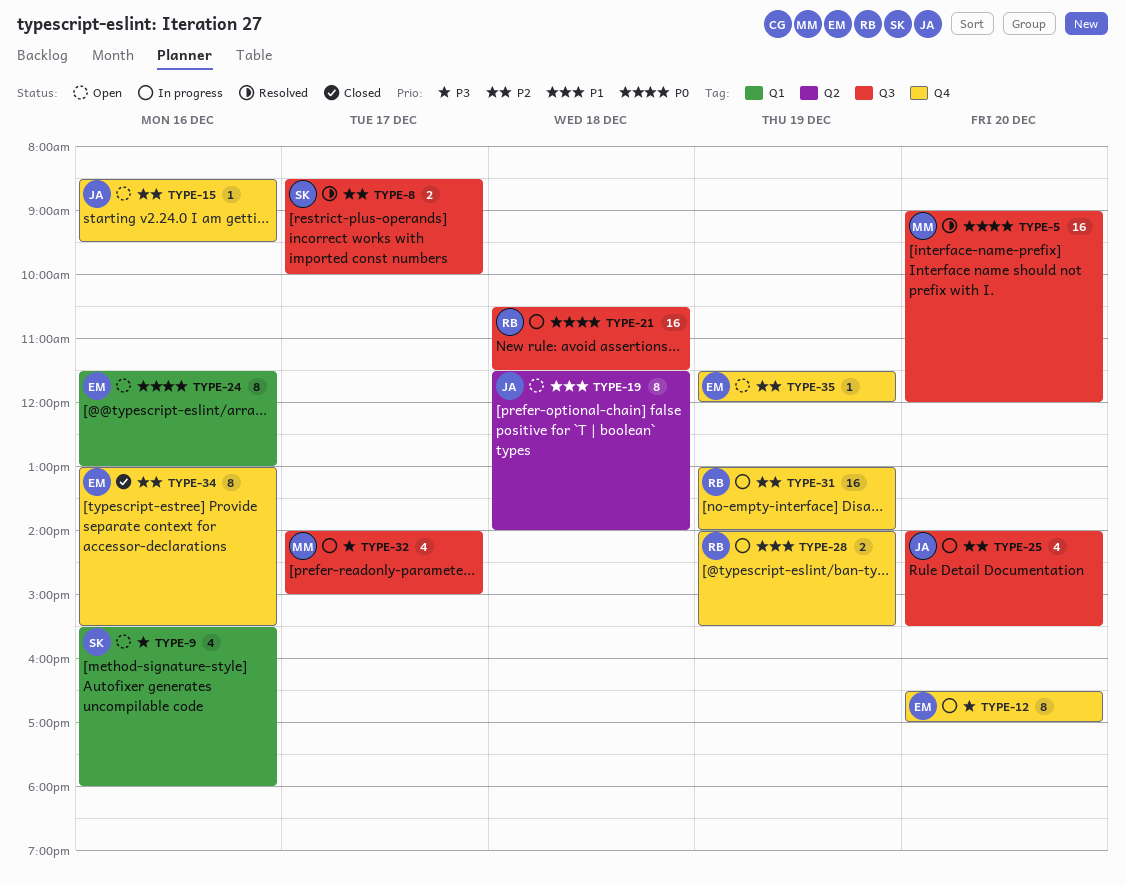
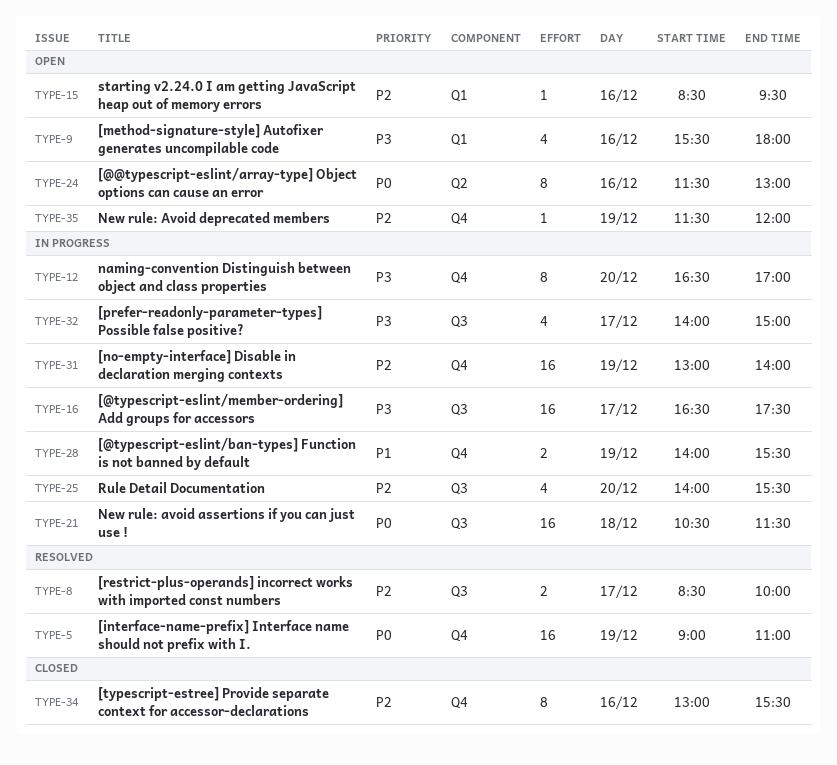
TYPE-5, label: Q3 -> Q4
TYPE-5, day: Dec 20 -> Dec 19
TYPE-5, ends: 12:00 -> 11:00
TYPE-15, label: Q4 -> Q1
TYPE-16: none -> present
TYPE-19: present -> none
TYPE-24, label: Q1 -> Q2

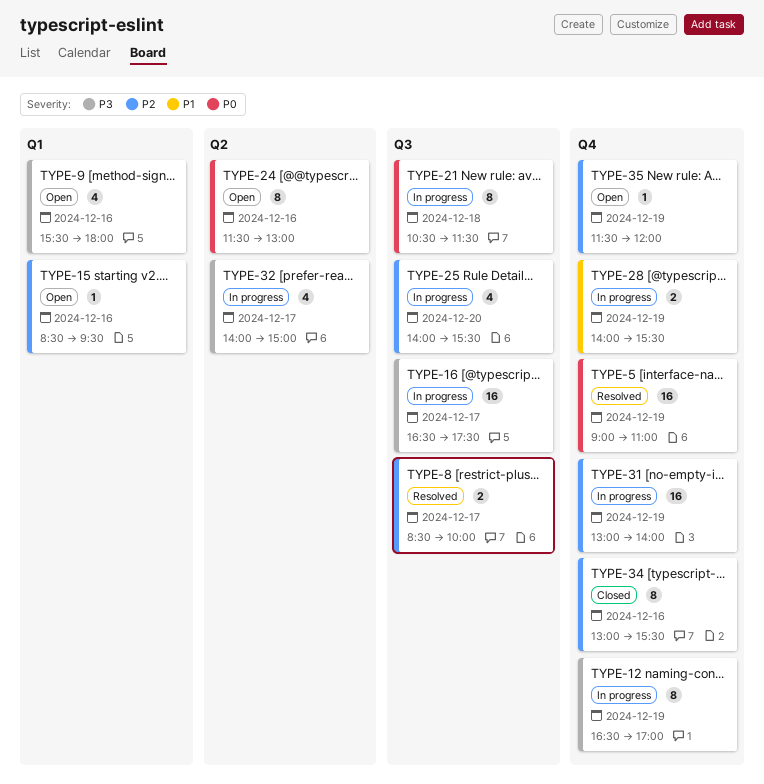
TYPE-12, day: Dec 20 -> Dec 19
TYPE-21, estimate: 16 -> 8
TYPE-32, label: Q3 -> Q2

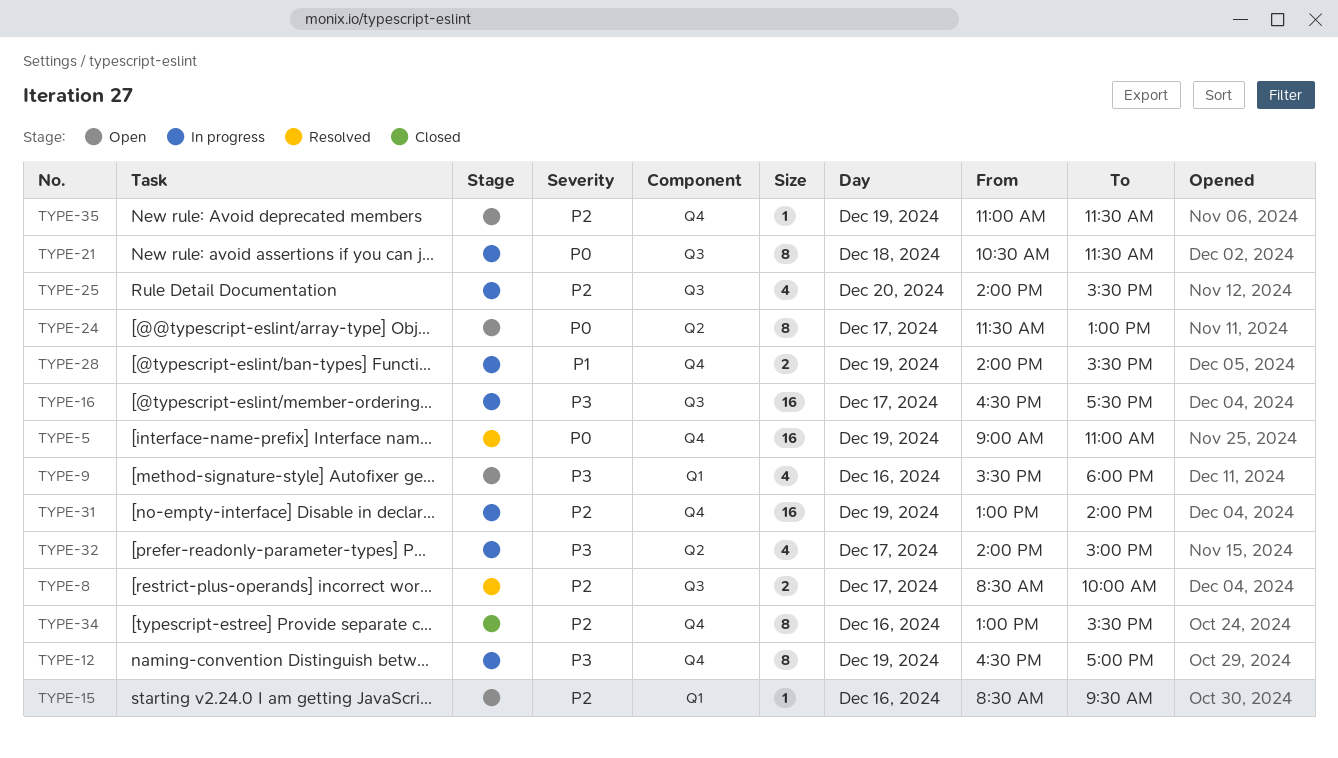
TYPE-24, day: Dec 16 -> Dec 17
TYPE-35, begins: 11:30 -> 11:00
TYPE-35, ends: 12:00 -> 11:30

